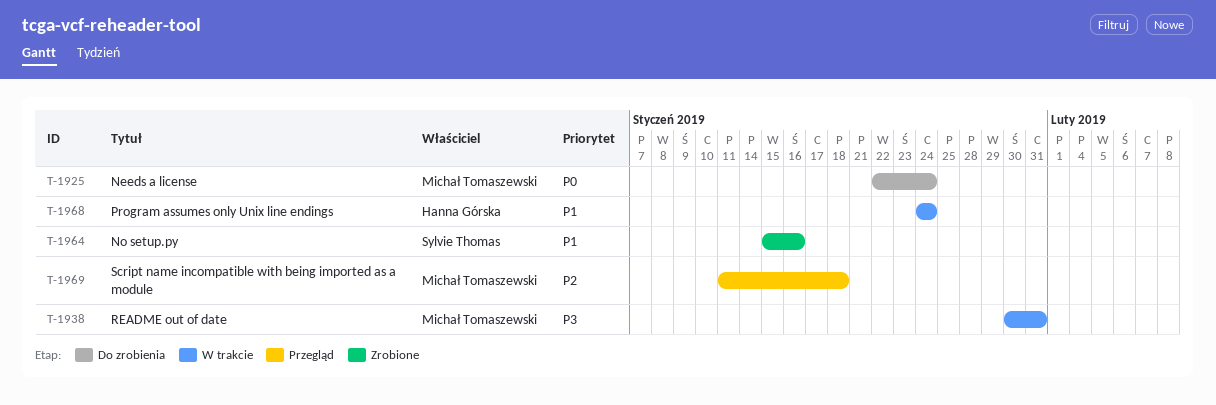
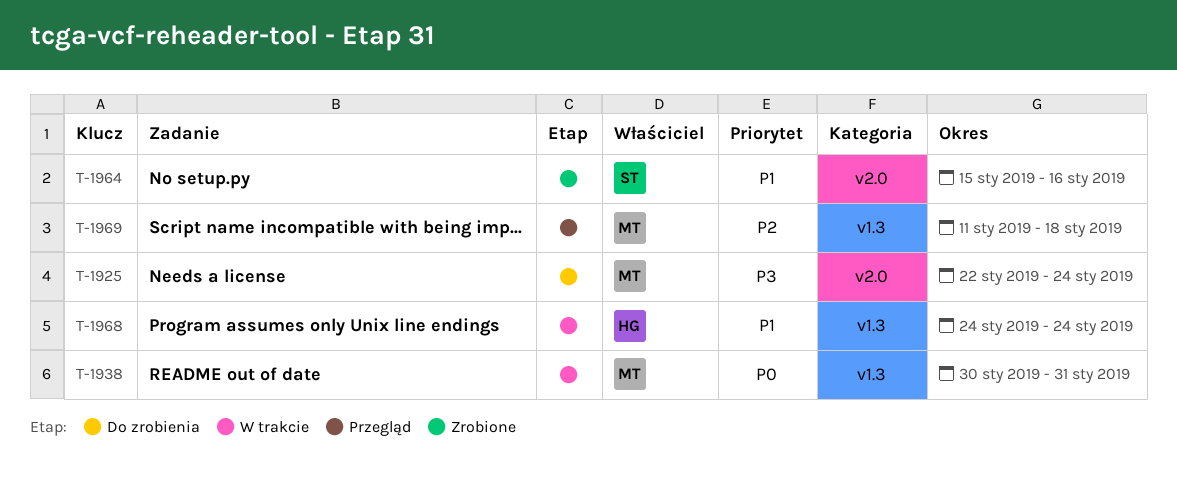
T-1925, priority: P0 -> P3
T-1938, priority: P3 -> P0

